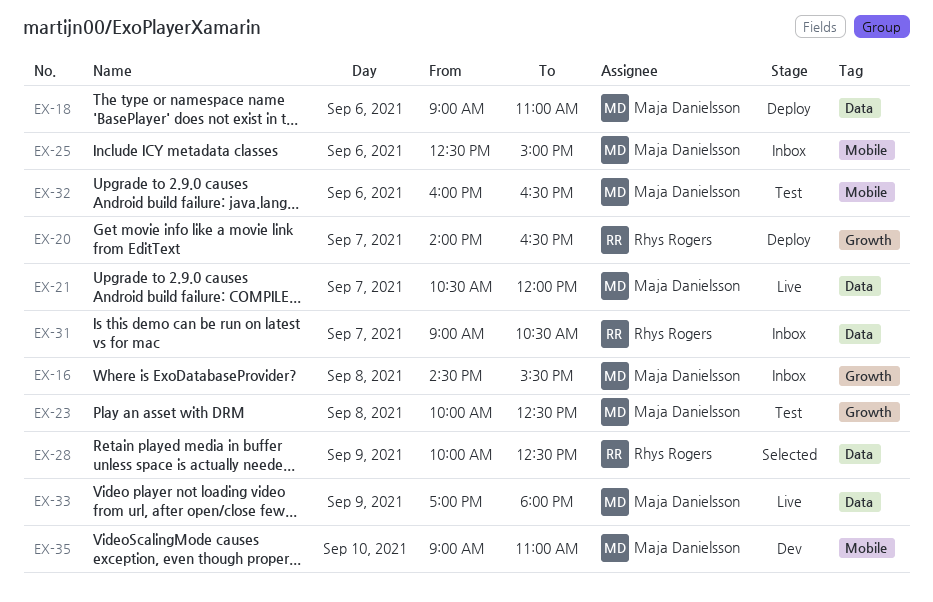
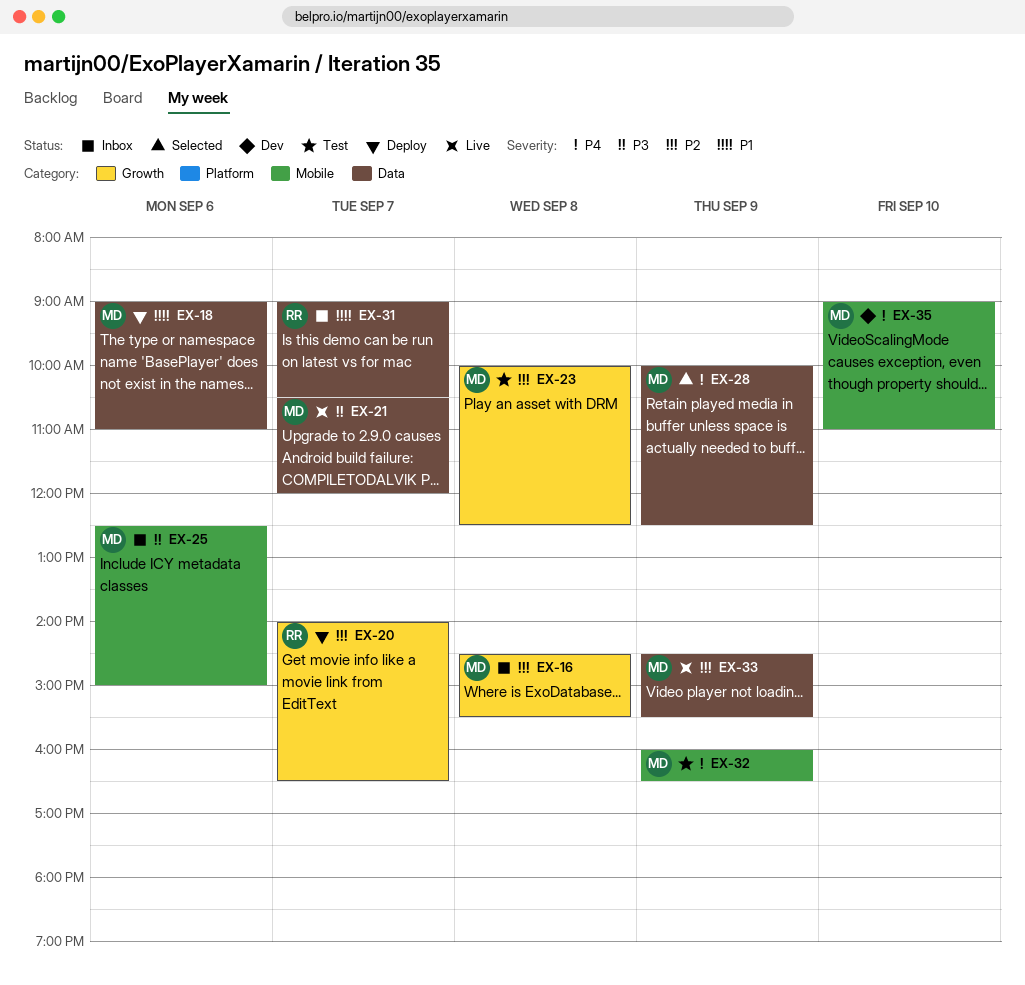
EX-28, owner: Rhys Rogers -> Maja Danielsson
EX-32, day: Sep 6 -> Sep 9
EX-33, begins: 17:00 -> 14:30
EX-33, ends: 18:00 -> 15:30

